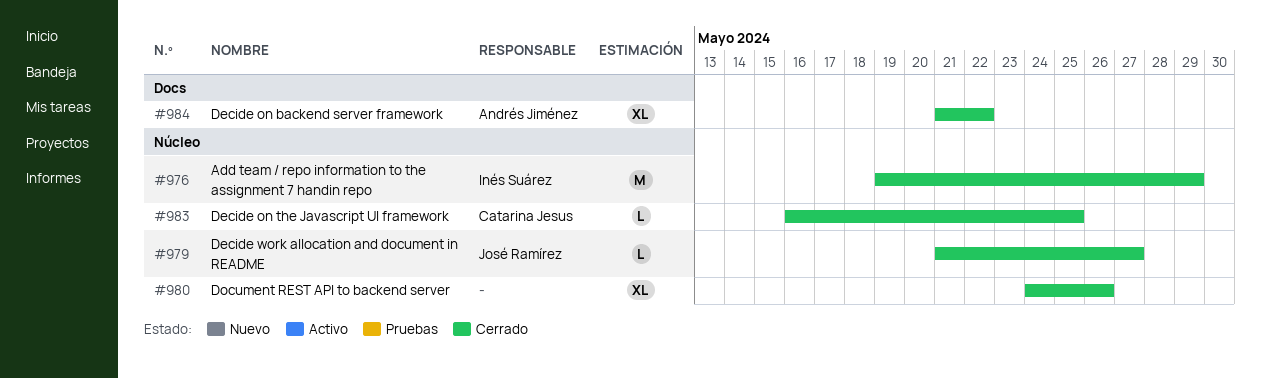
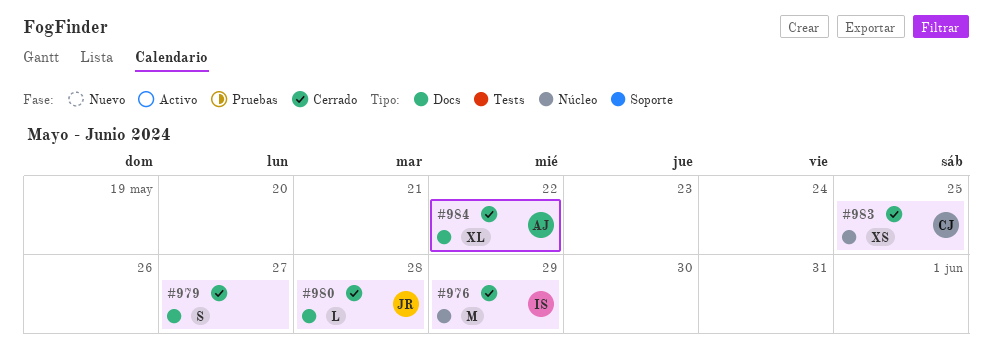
#979, owner: José Ramírez -> none
#979, label: Núcleo -> Docs
#979, estimate: L -> S
#980, owner: none -> José Ramírez
#980, label: Núcleo -> Docs
#980, estimate: XL -> L
#980, due: May 26 -> May 28
#983, estimate: L -> XS

